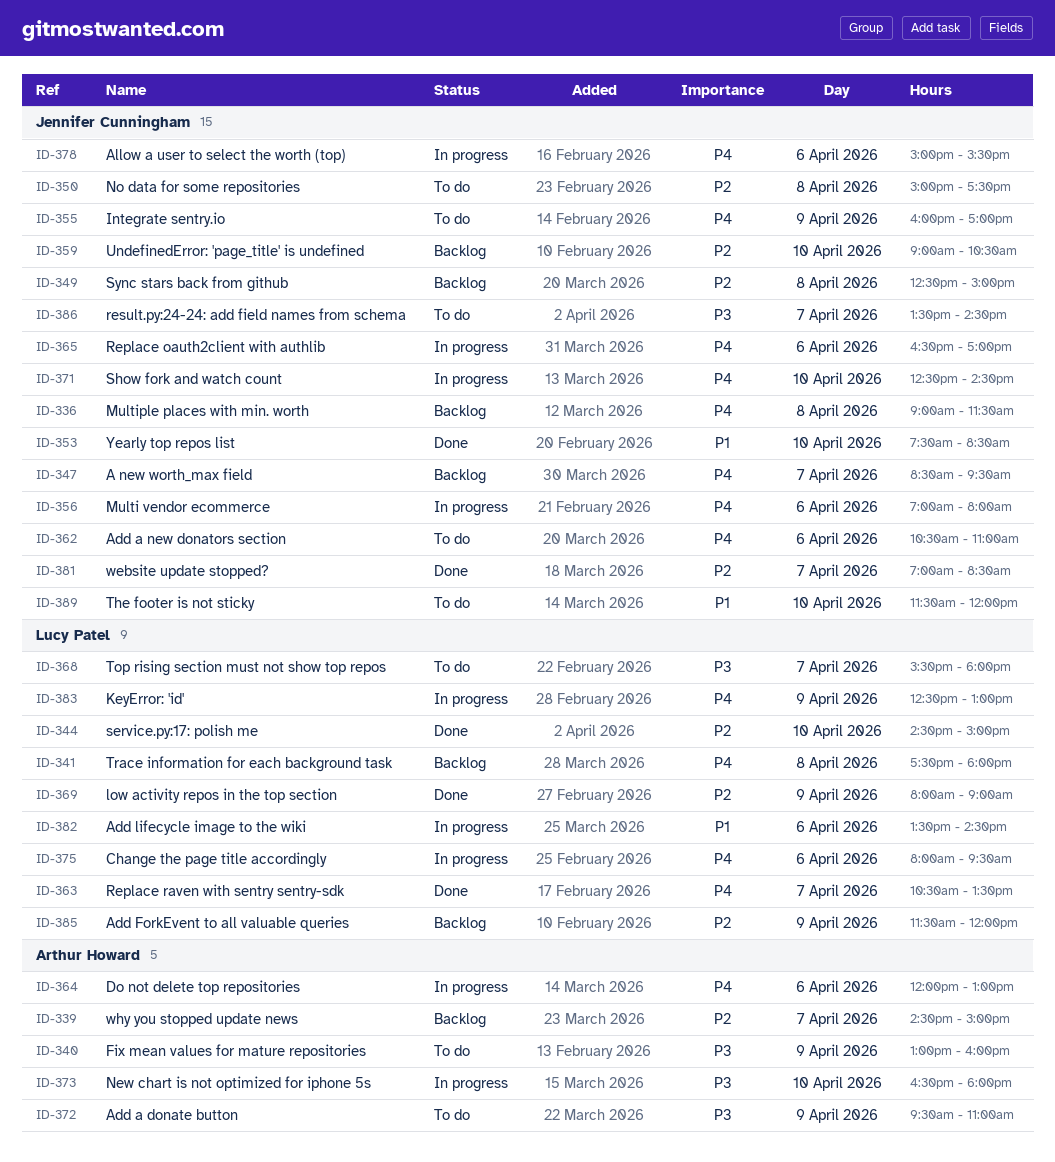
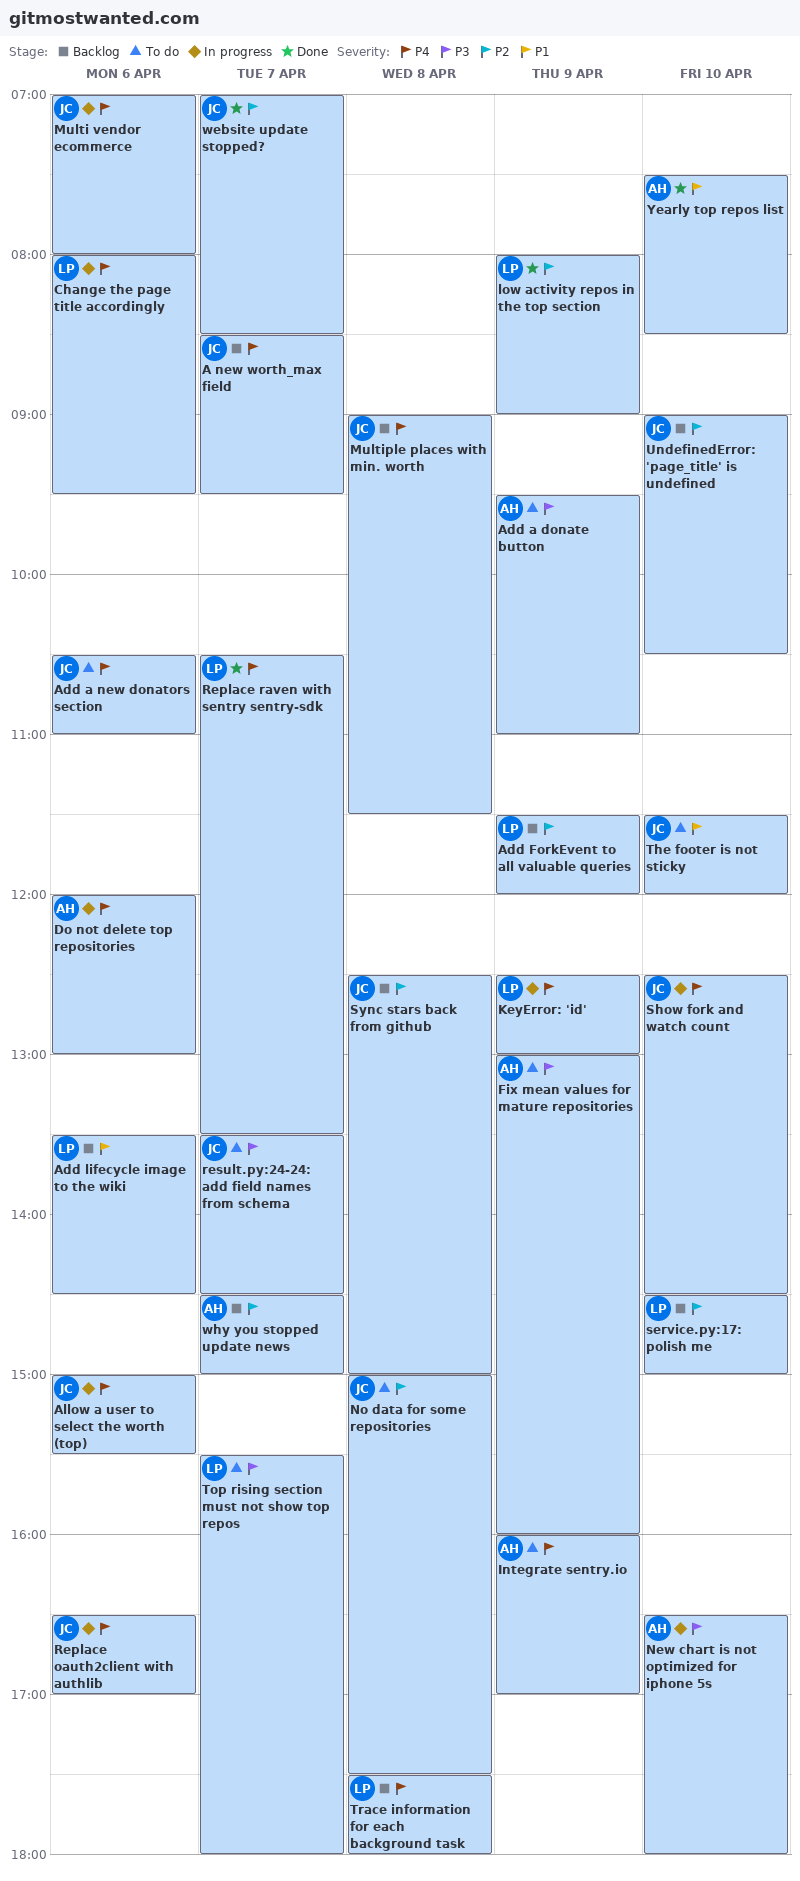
Add lifecycle image to the wiki, status: In progress -> Backlog
Integrate sentry.io, owner: Jennifer Cunningham -> Arthur Howard
service.py:17: polish me, status: Done -> Backlog
Yearly top repos list, owner: Jennifer Cunningham -> Arthur Howard

